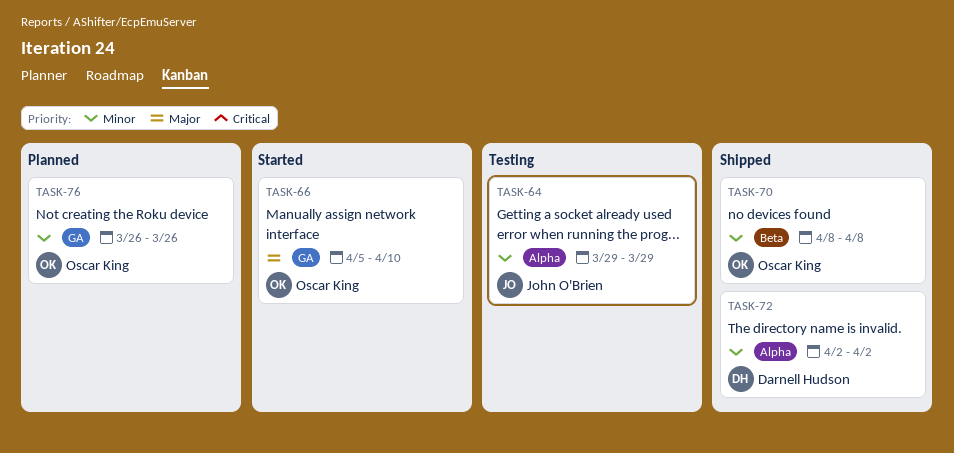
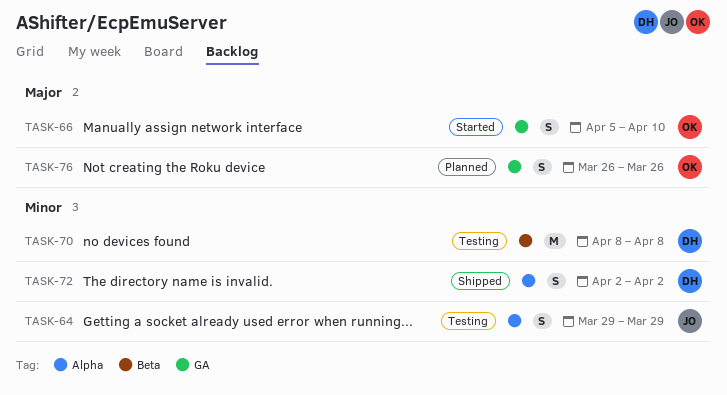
TASK-70, status: Shipped -> Testing
TASK-70, owner: Oscar King -> Darnell Hudson
TASK-76, priority: Minor -> Major

